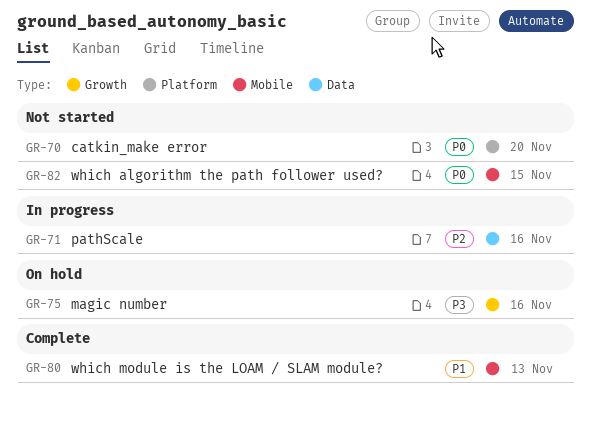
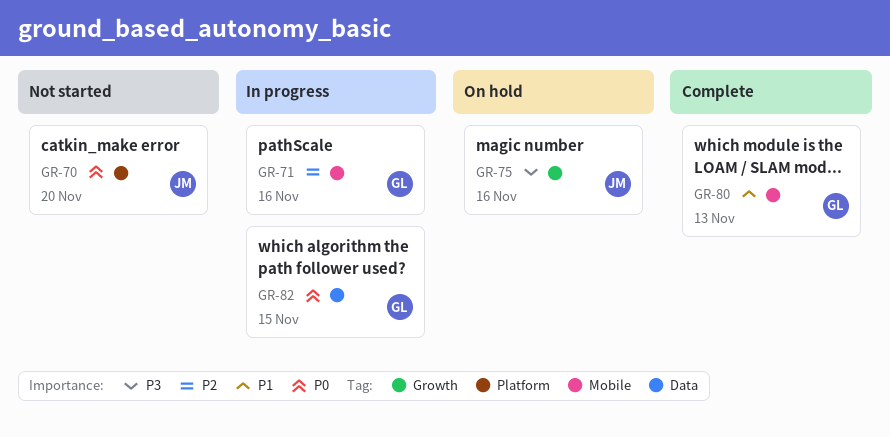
GR-71, label: Data -> Mobile
GR-82, status: Not started -> In progress
GR-82, label: Mobile -> Data

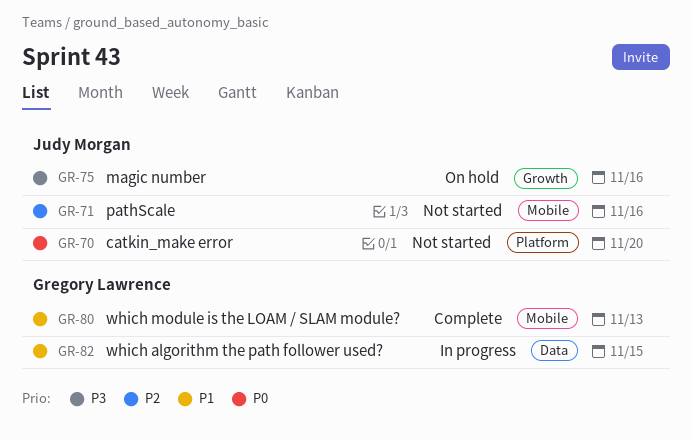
GR-71, status: In progress -> Not started
GR-71, owner: Gregory Lawrence -> Judy Morgan
GR-82, priority: P0 -> P1

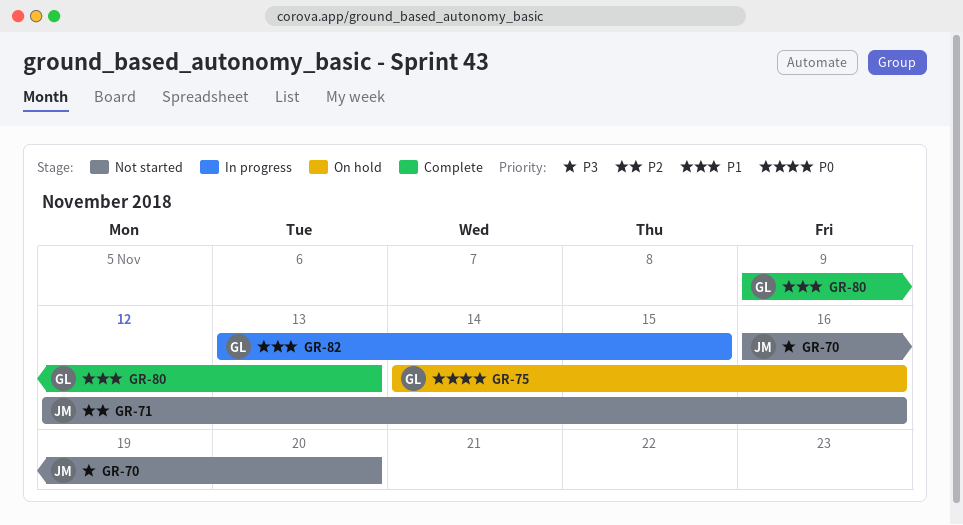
GR-70, priority: P0 -> P3
GR-75, owner: Judy Morgan -> Gregory Lawrence
GR-75, priority: P3 -> P0

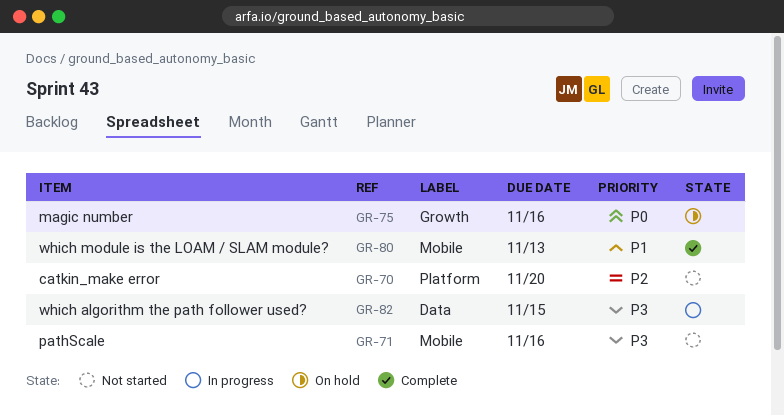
GR-70, priority: P3 -> P2
GR-71, priority: P2 -> P3
GR-82, priority: P1 -> P3

